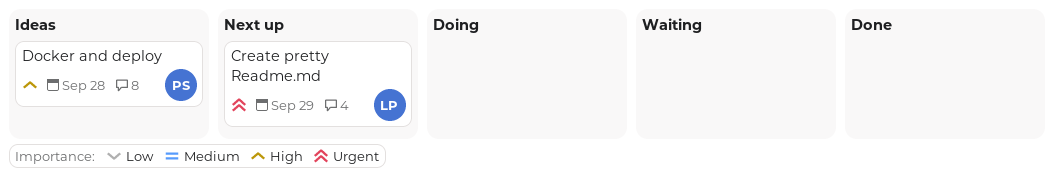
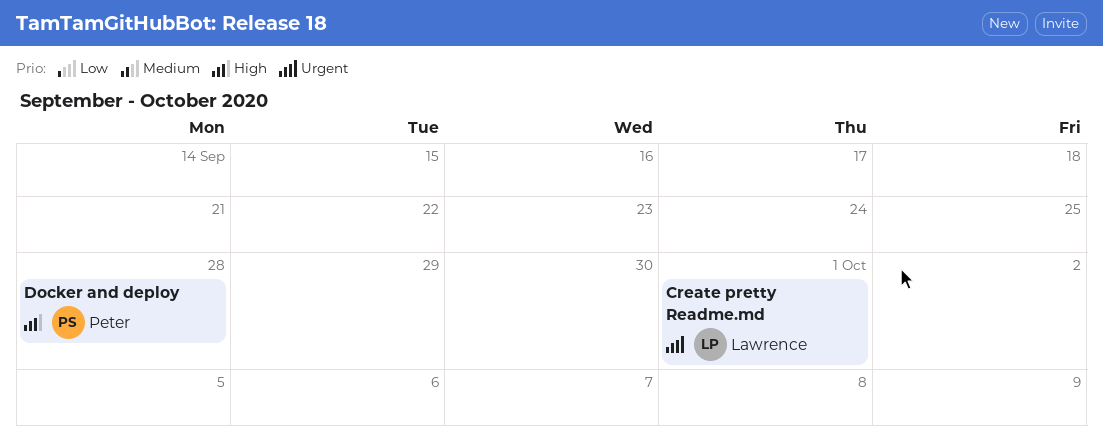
Create pretty Readme.md, due: Sep 29 -> Oct 1

